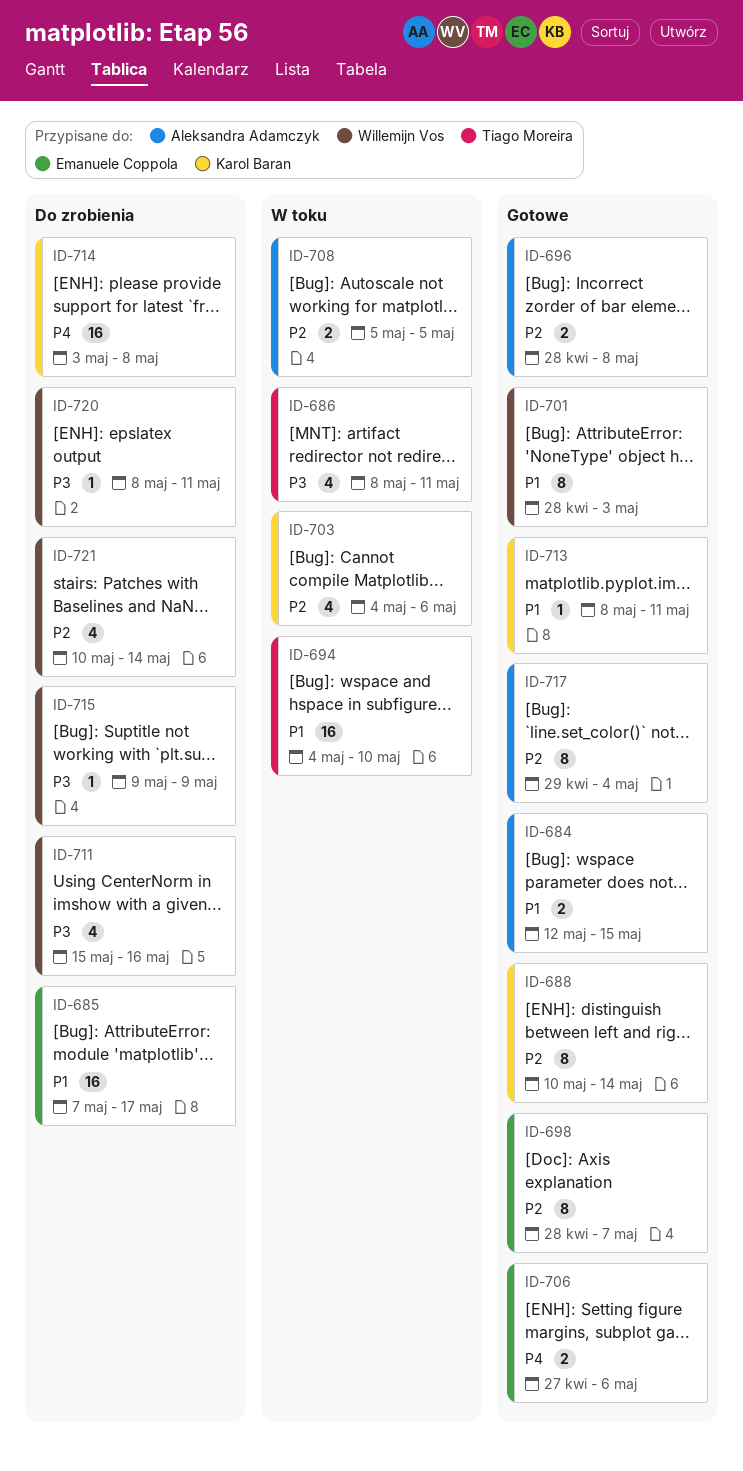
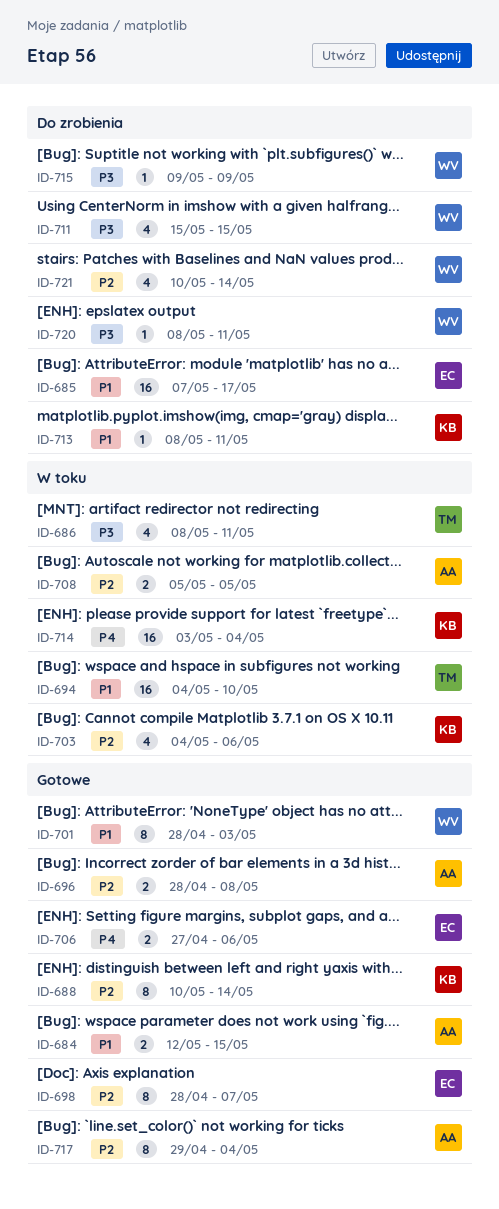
ID-711, due: May 16 -> May 15
ID-713, status: Gotowe -> Do zrobienia
ID-714, status: Do zrobienia -> W toku
ID-714, due: May 8 -> May 4

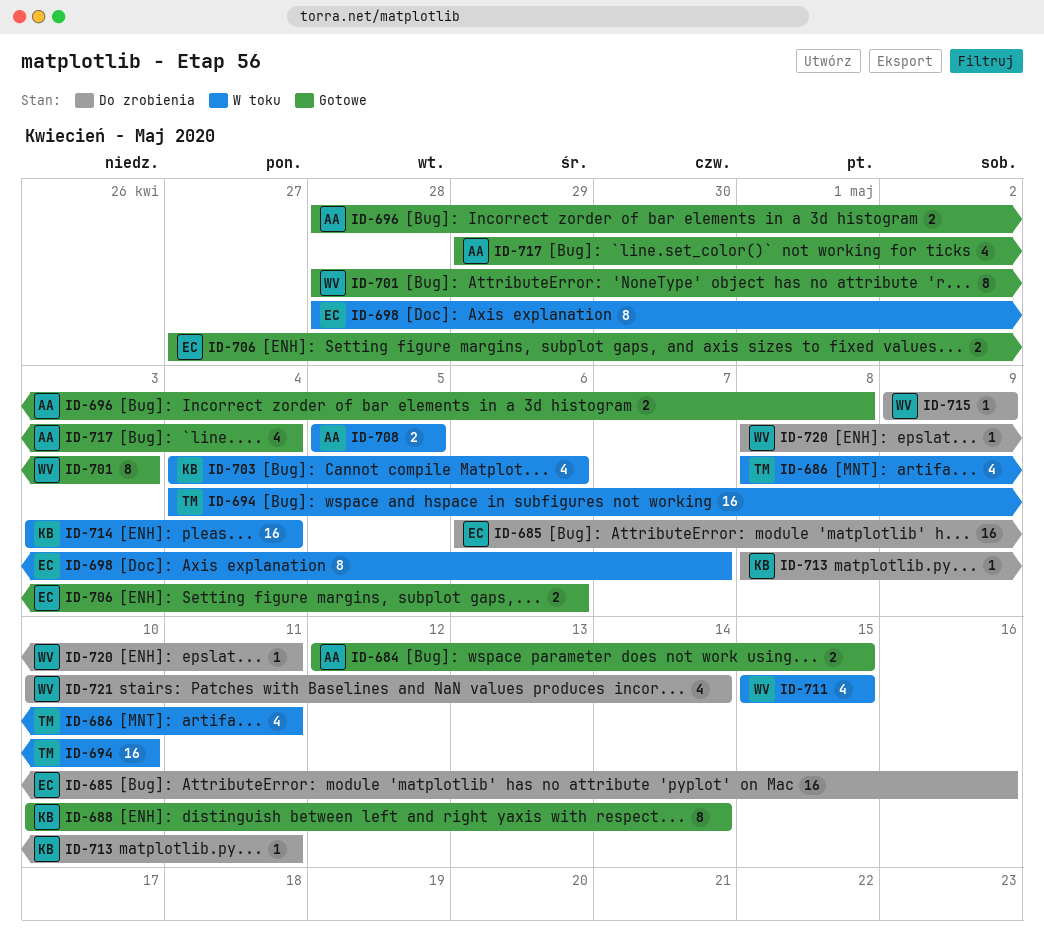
ID-685, start: May 7 -> May 6
ID-685, due: May 17 -> May 16
ID-698, status: Gotowe -> W toku
ID-711, status: Do zrobienia -> W toku
ID-717, estimate: 8 -> 4

